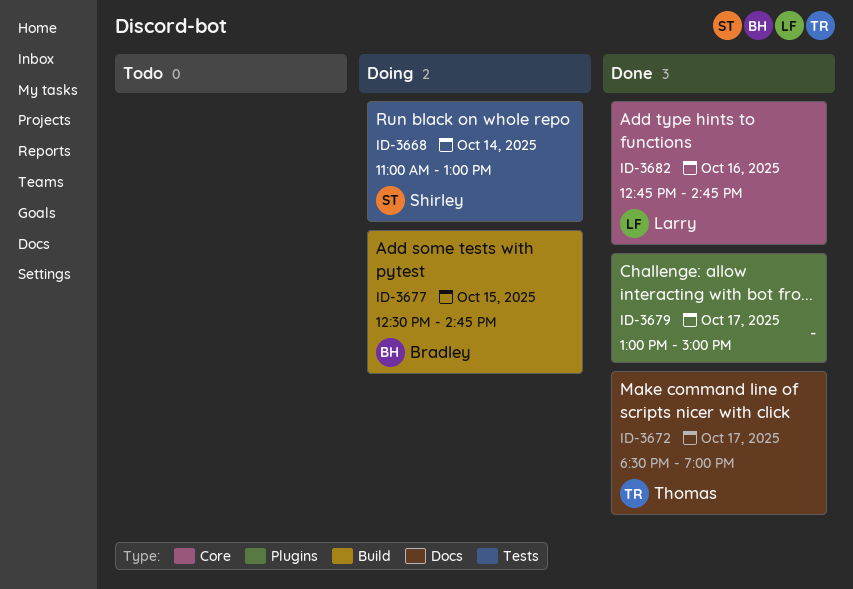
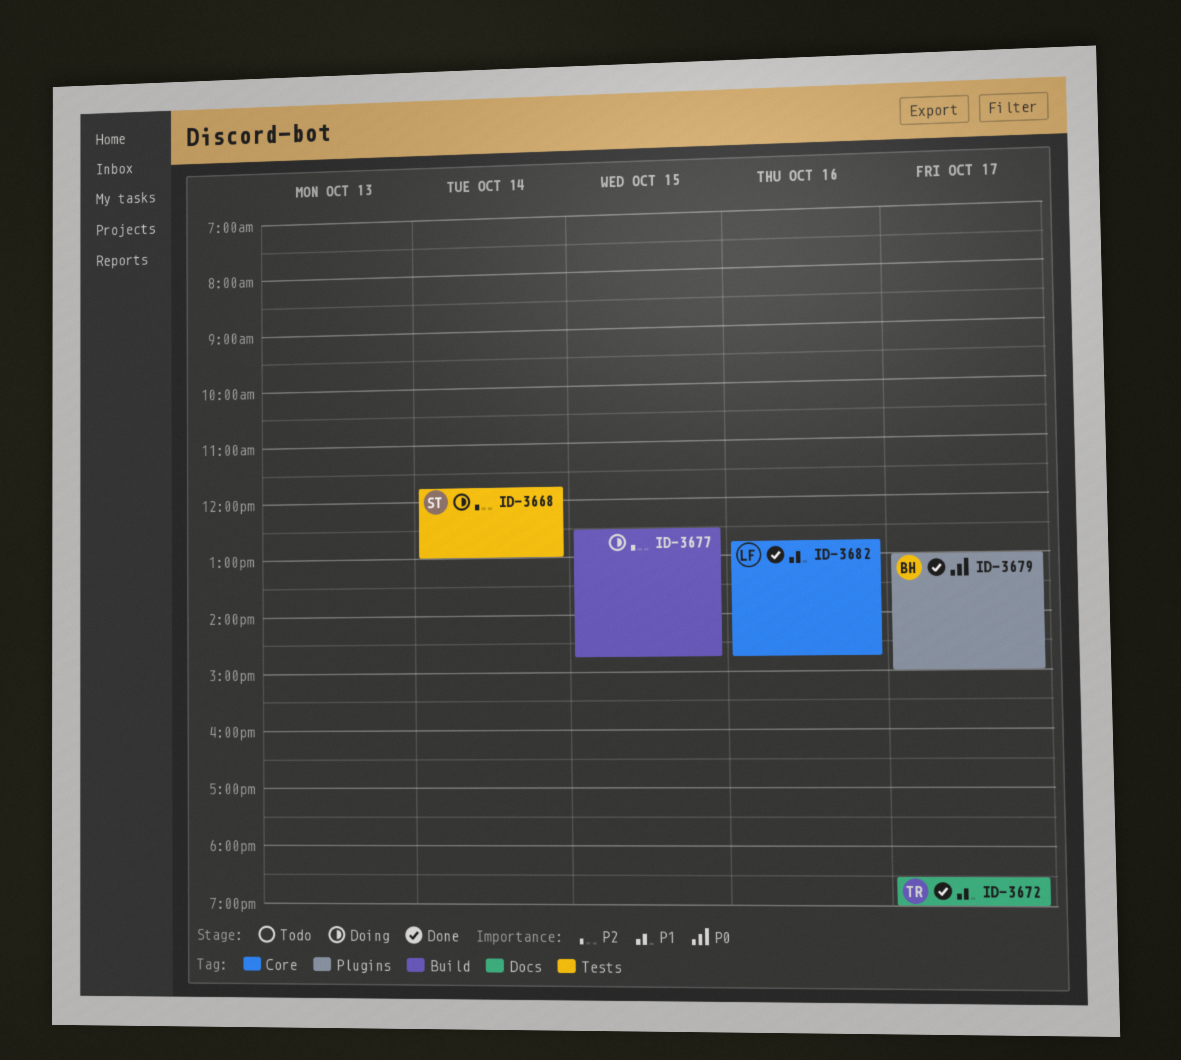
ID-3668, begins: 11:00 -> 11:45
ID-3677, owner: Bradley -> none
ID-3679, owner: none -> Bradley

